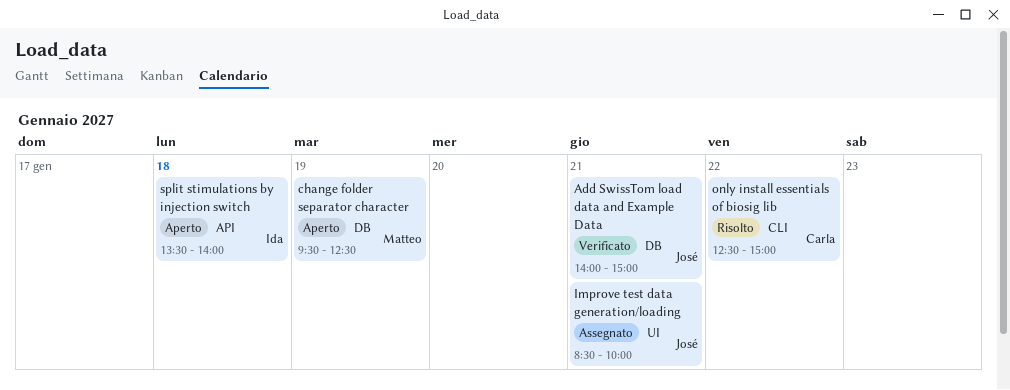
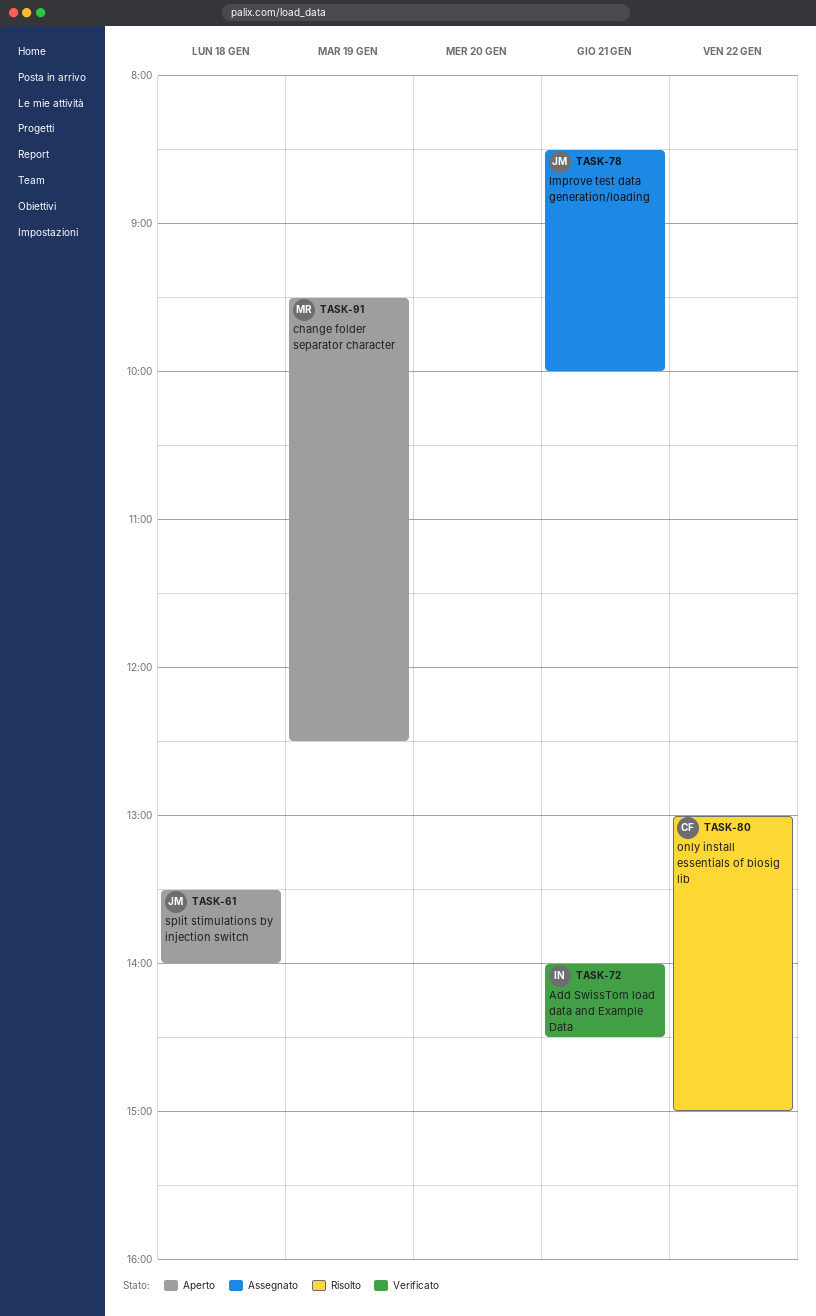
Add SwissTom load data and Example Data, owner: José -> Ida
Add SwissTom load data and Example Data, ends: 15:00 -> 14:30
only install essentials of biosig lib, begins: 12:30 -> 13:00
split stimulations by injection switch, owner: Ida -> José

